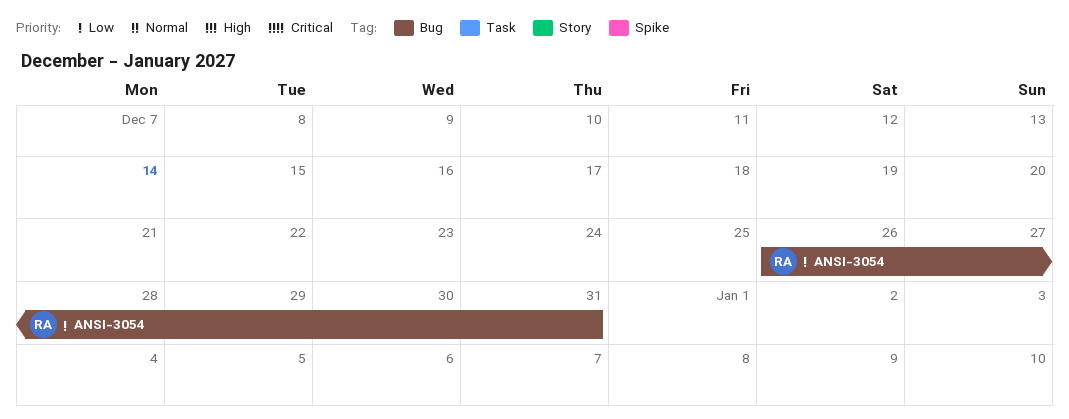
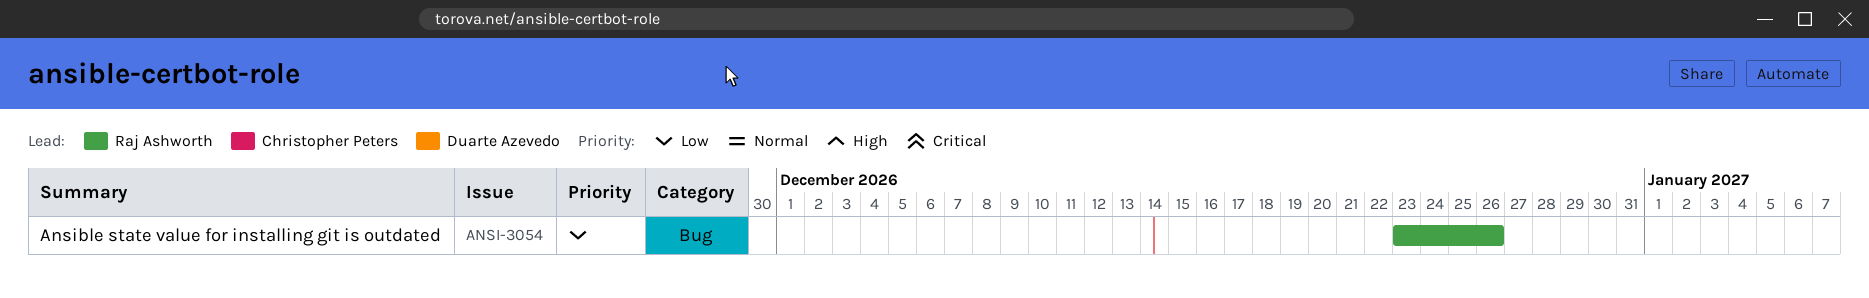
ANSI-3054, start: Dec 26 -> Dec 23
ANSI-3054, due: Dec 31 -> Dec 26

